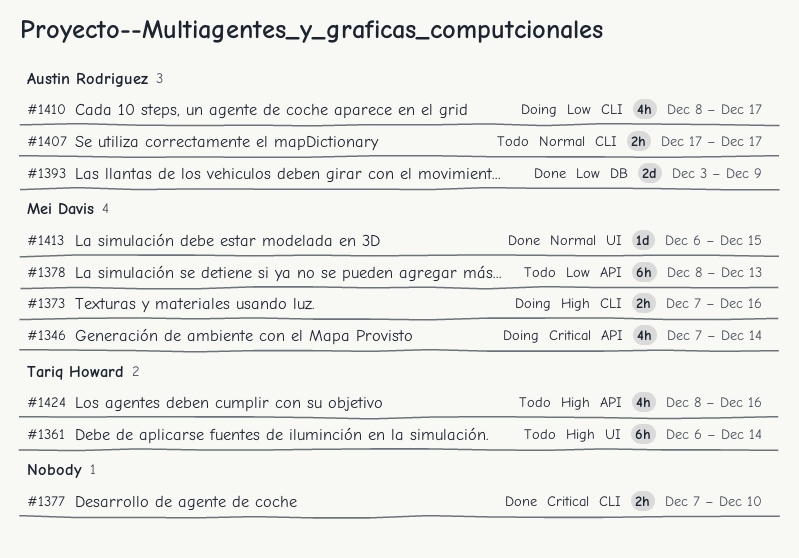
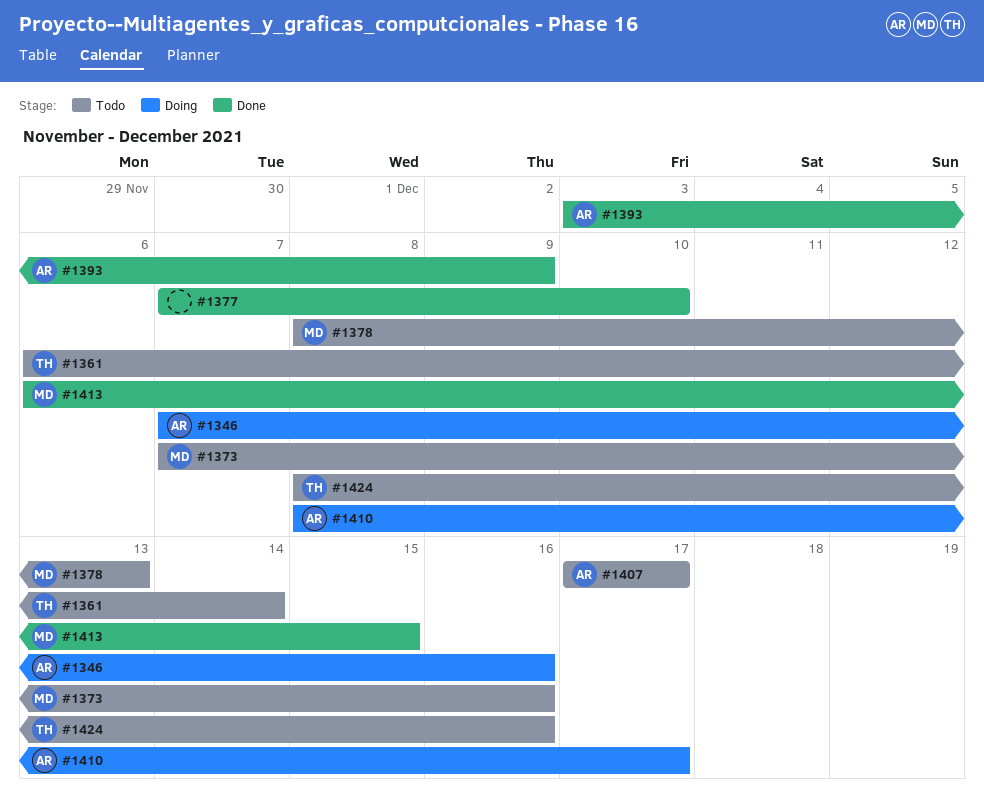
#1346, owner: Mei Davis -> Austin Rodriguez
#1346, due: Dec 14 -> Dec 16
#1373, status: Doing -> Todo

